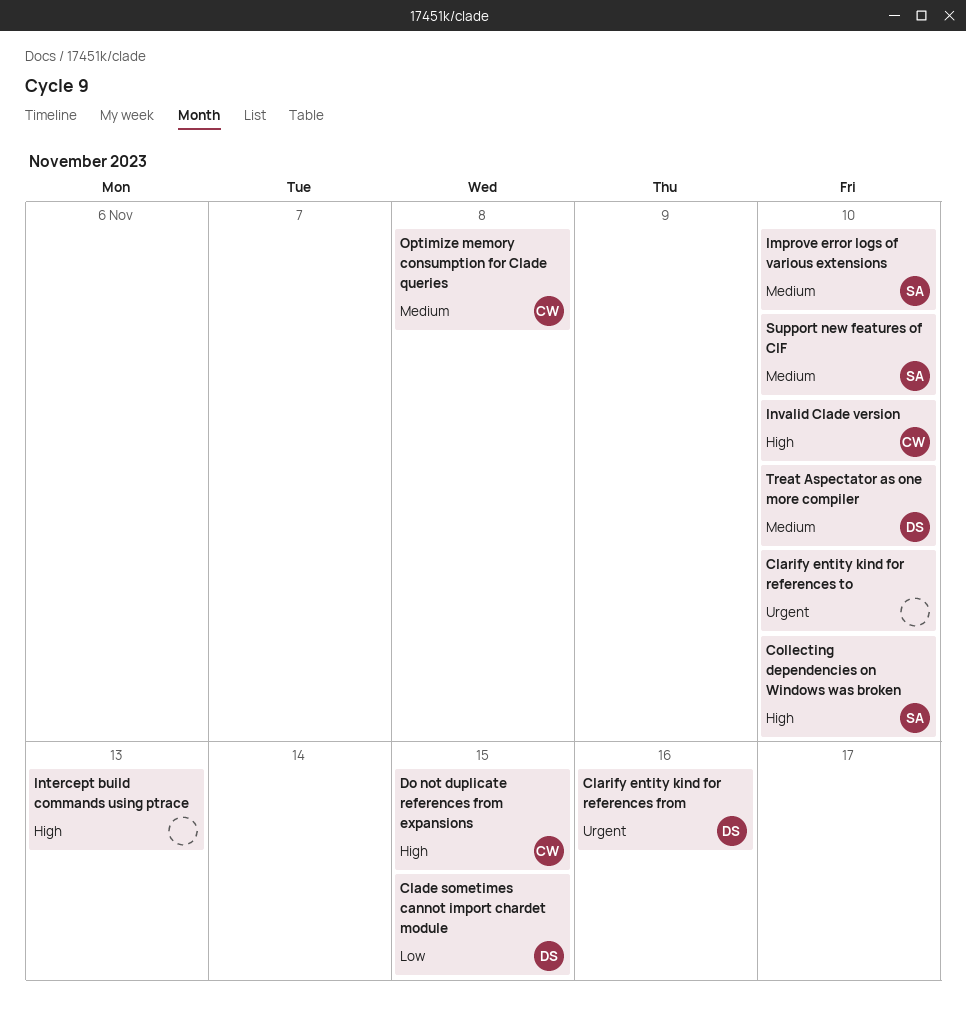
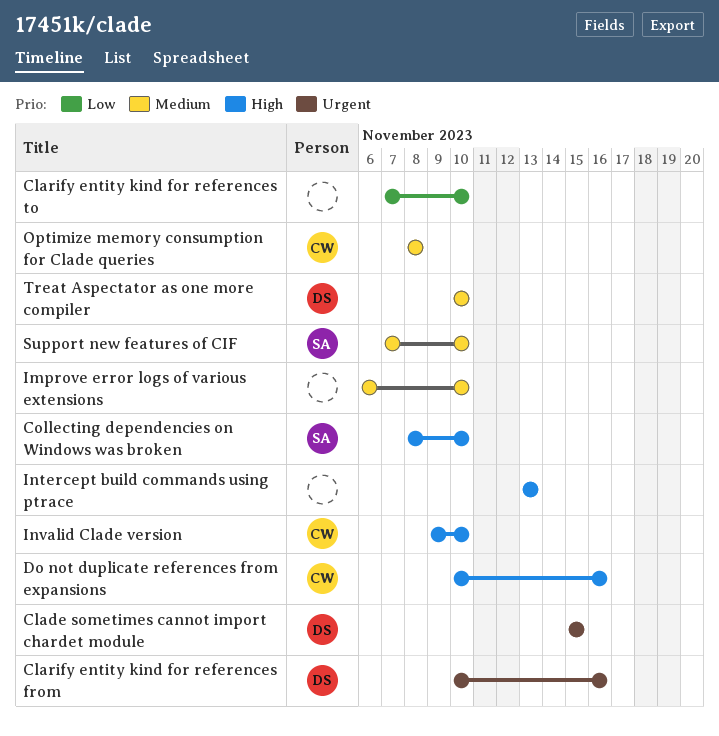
Clade sometimes cannot import chardet module, priority: Low -> Urgent
Clarify entity kind for references to, priority: Urgent -> Low
Do not duplicate references from expansions, due: Nov 15 -> Nov 16
Improve error logs of various extensions, owner: SA -> none

